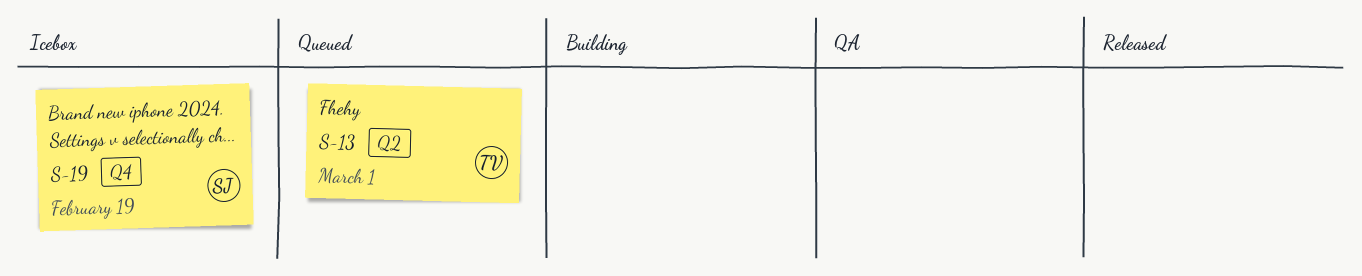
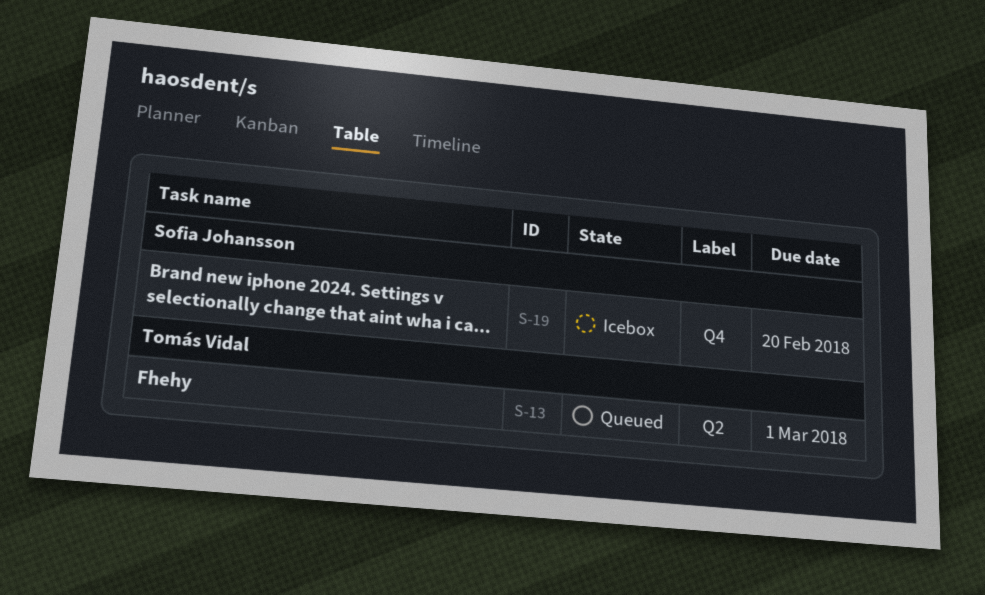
S-19, due: Feb 19 -> Feb 20

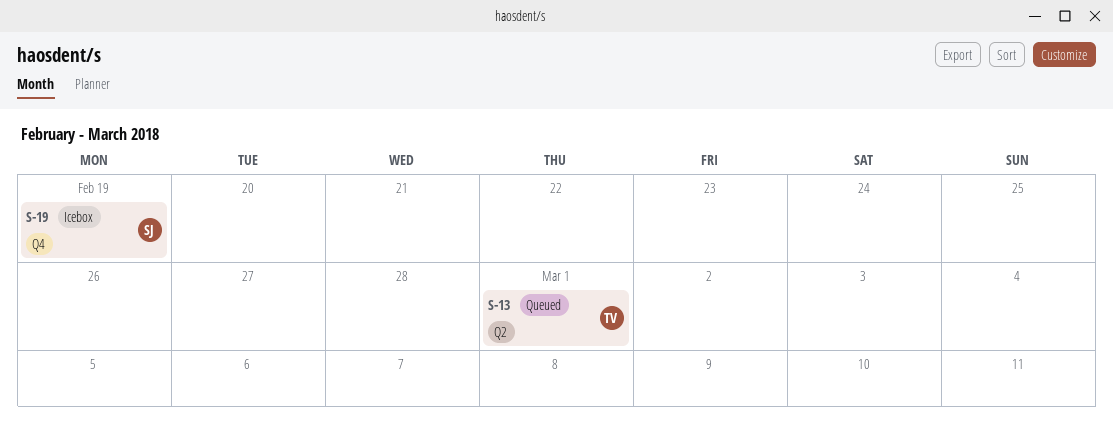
S-19, due: Feb 20 -> Feb 19

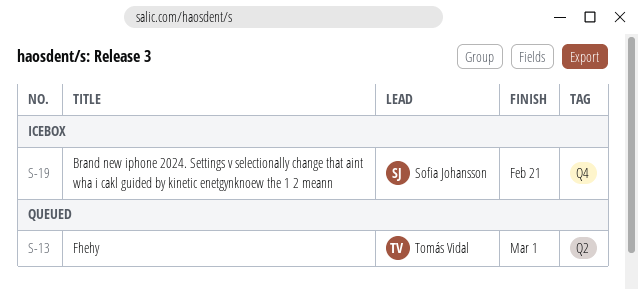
S-19, due: Feb 19 -> Feb 21

